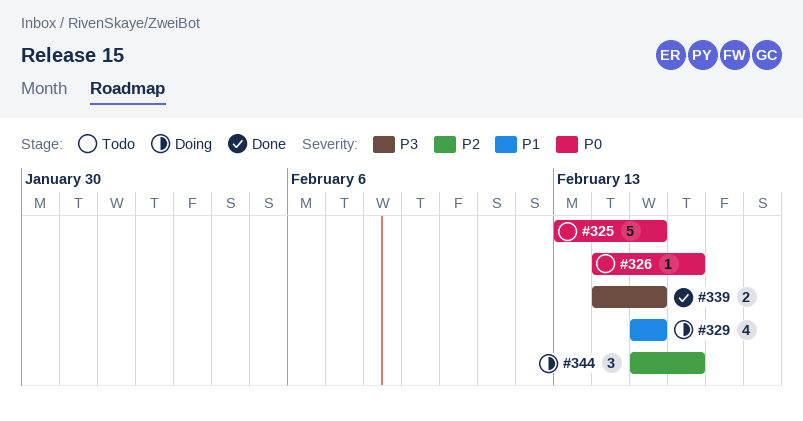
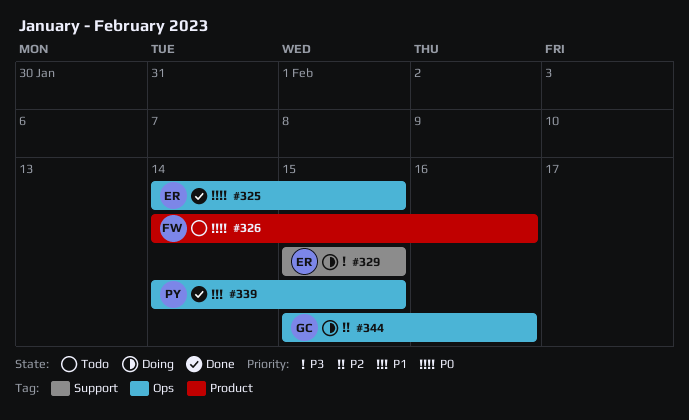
#325, status: Todo -> Done
#325, start: Feb 13 -> Feb 14
#329, priority: P1 -> P3
#339, priority: P3 -> P1

